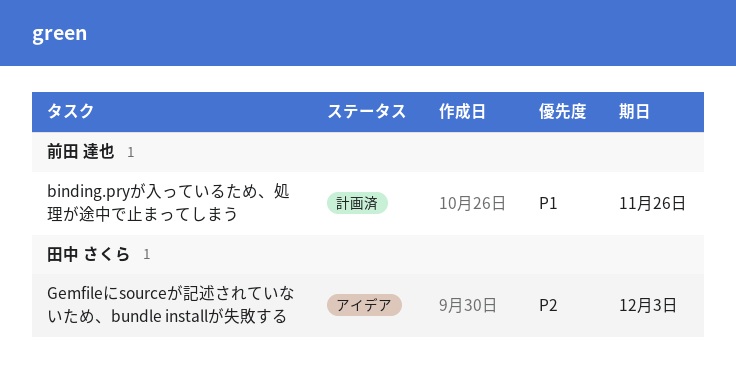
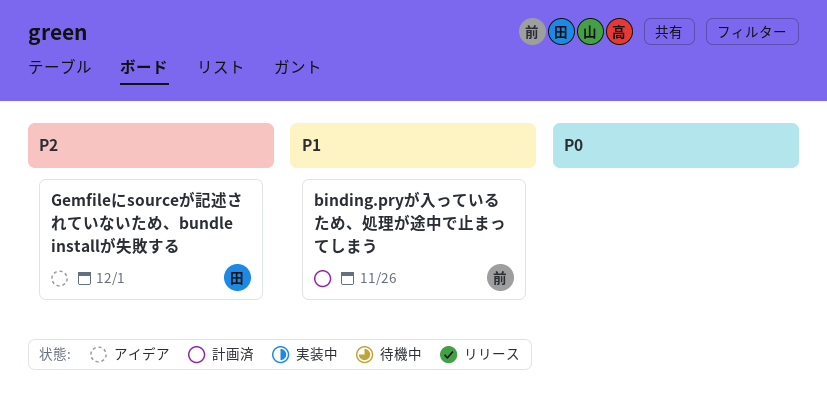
Gemfileにsourceが記述されていないため、bundle installが失敗する, due: Dec 3 -> Dec 1

